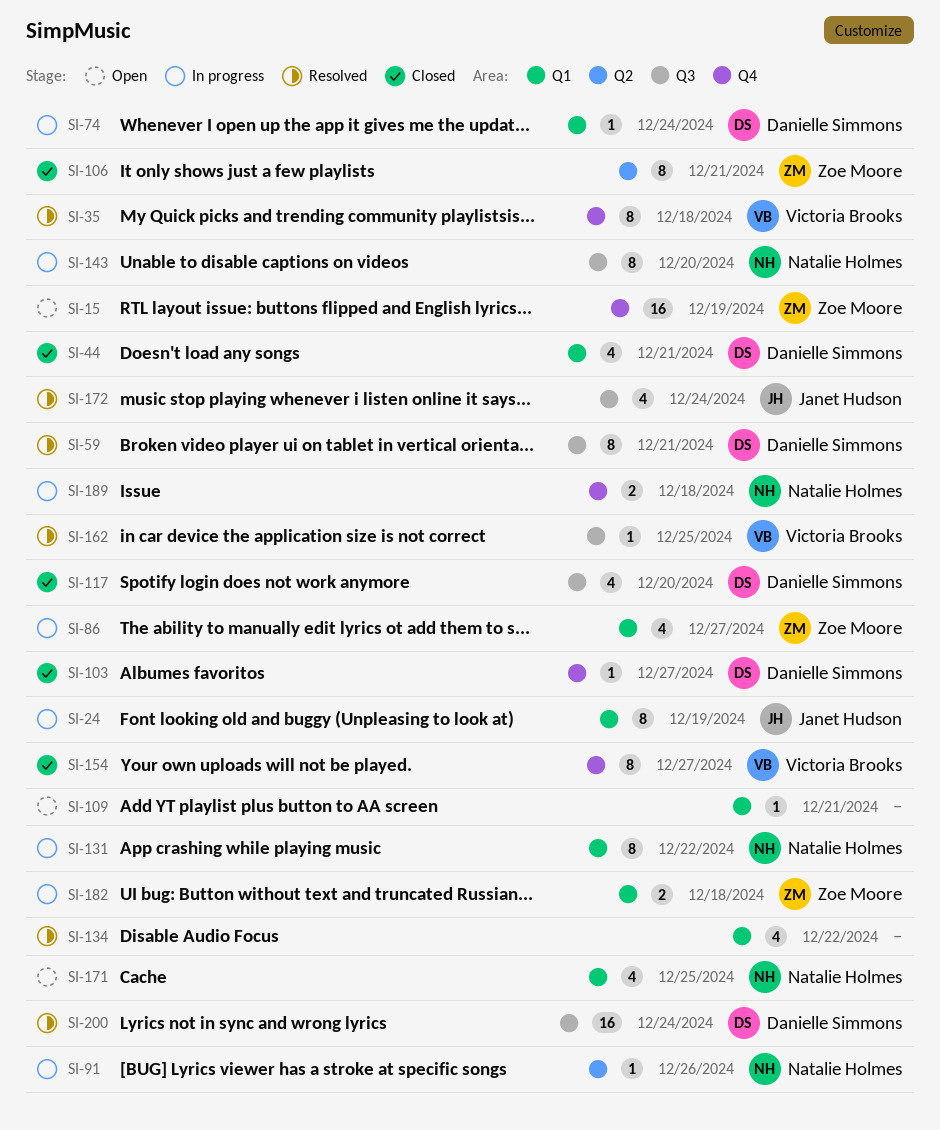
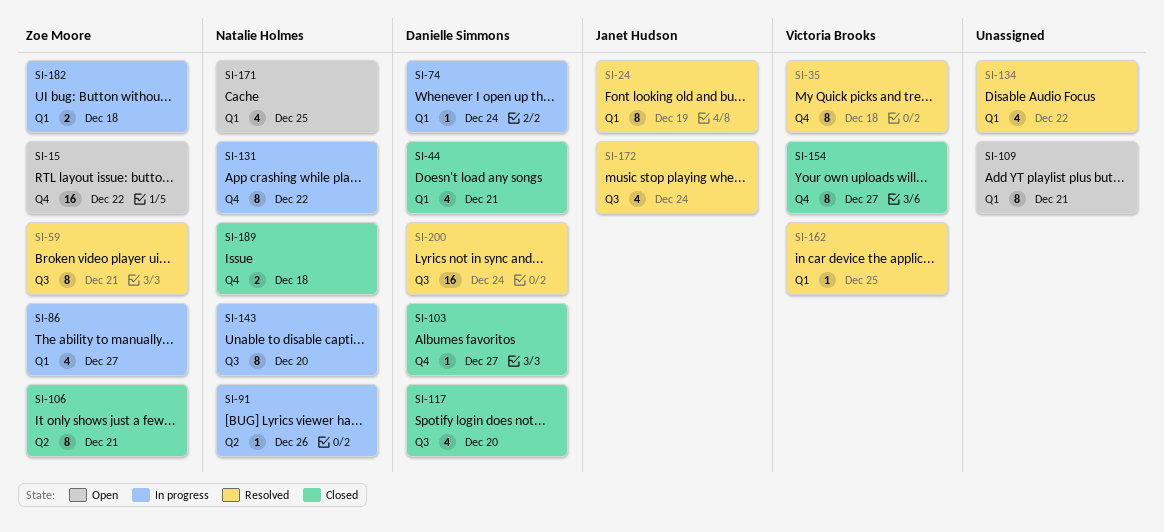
SI-15, due: Dec 19 -> Dec 22
SI-24, status: In progress -> Resolved
SI-59, owner: Danielle Simmons -> Zoe Moore
SI-109, estimate: 1 -> 8
SI-131, label: Q1 -> Q4
SI-162, label: Q3 -> Q1
SI-189, status: In progress -> Closed

